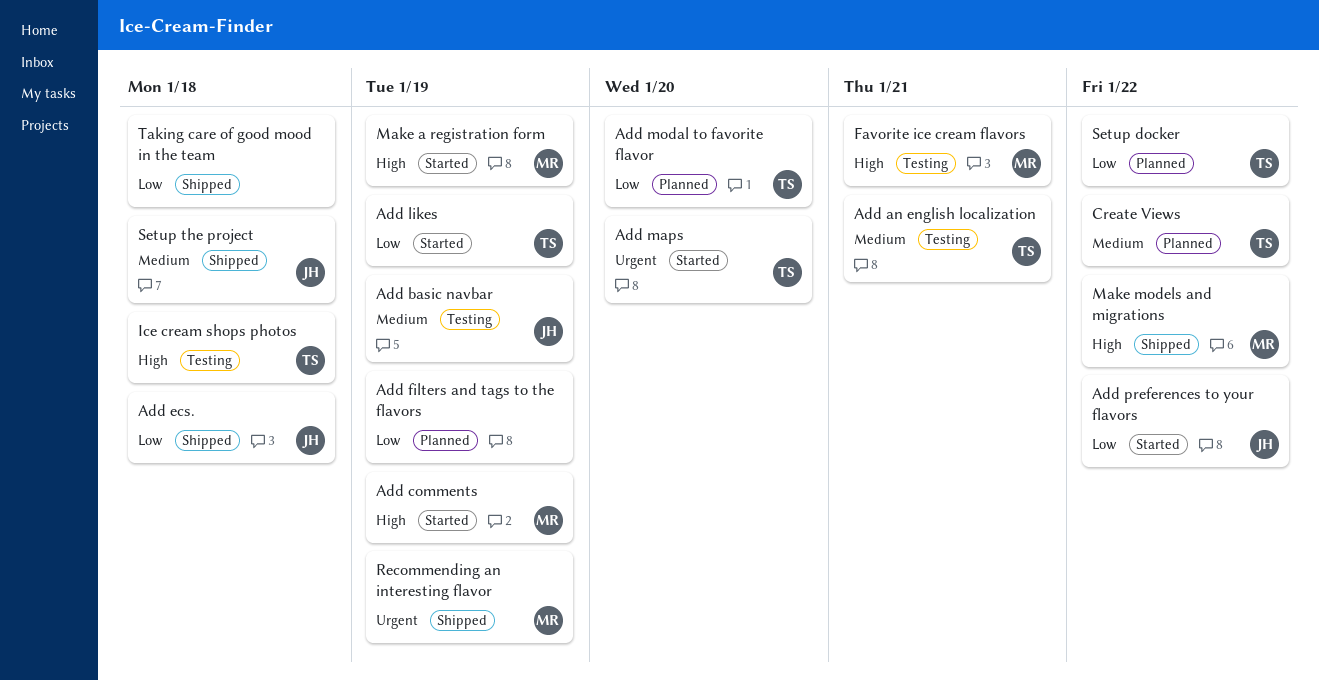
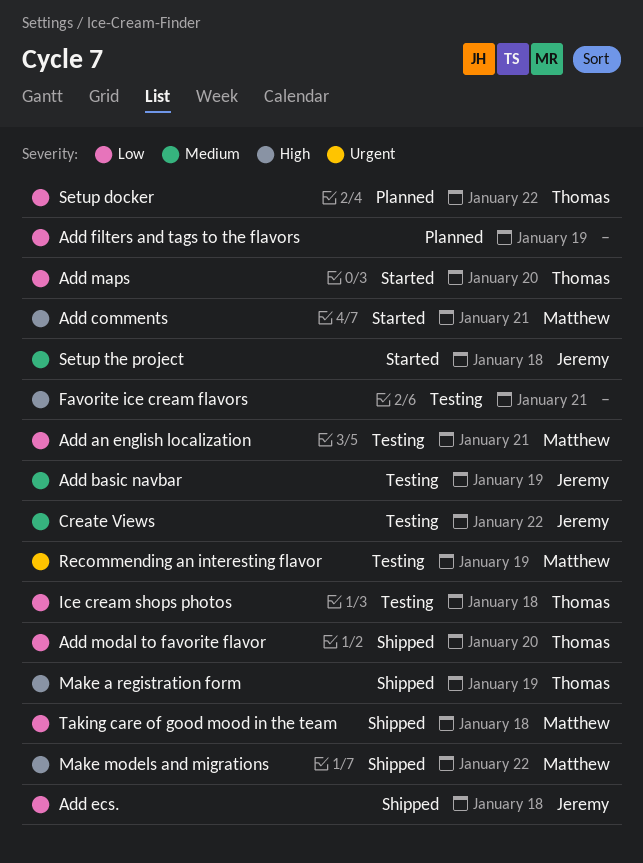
Add an english localization, owner: Thomas -> Matthew
Add an english localization, priority: Medium -> Low
Add comments, due: Jan 19 -> Jan 21
Add likes: present -> none
Add maps, priority: Urgent -> Low
Add modal to favorite flavor, status: Planned -> Shipped
Add preferences to your flavors: present -> none
Create Views, status: Planned -> Testing
Create Views, owner: Thomas -> Jeremy
Favorite ice cream flavors, owner: Matthew -> none
Ice cream shops photos, priority: High -> Low
Make a registration form, status: Started -> Shipped
Make a registration form, owner: Matthew -> Thomas
Recommending an interesting flavor, status: Shipped -> Testing
Setup the project, status: Shipped -> Started
Taking care of good mood in the team, owner: none -> Matthew

